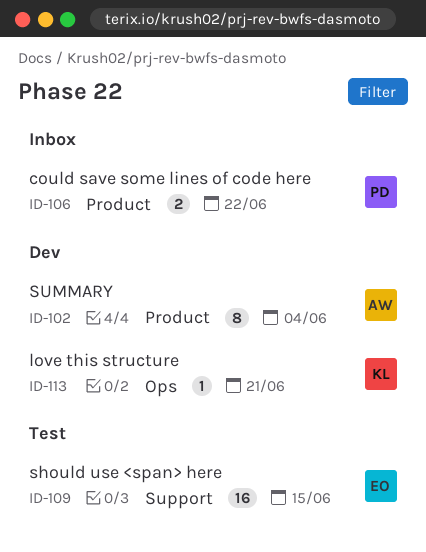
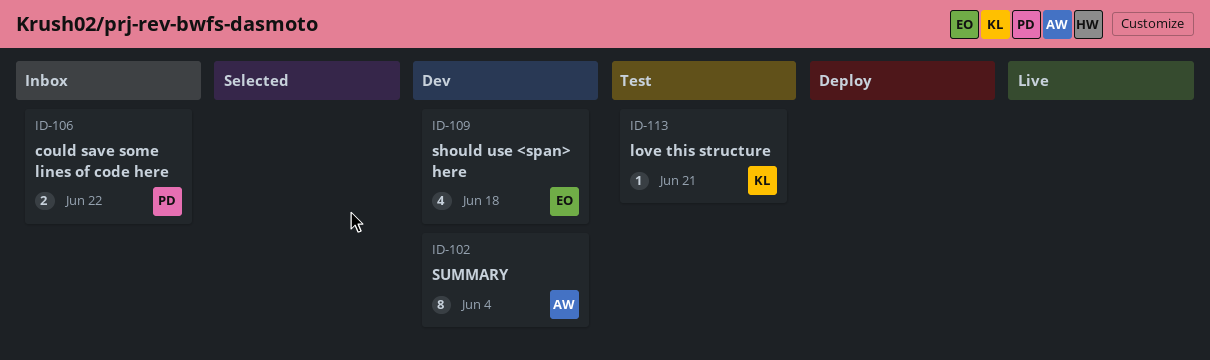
ID-109, status: Test -> Dev
ID-109, estimate: 16 -> 4
ID-109, due: Jun 15 -> Jun 18
ID-113, status: Dev -> Test

